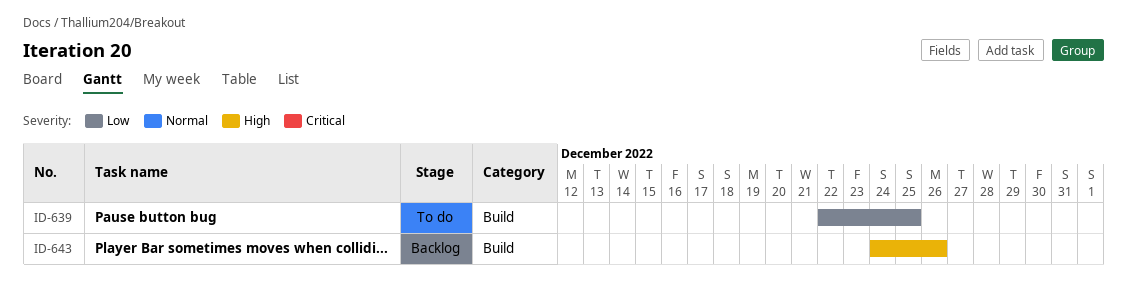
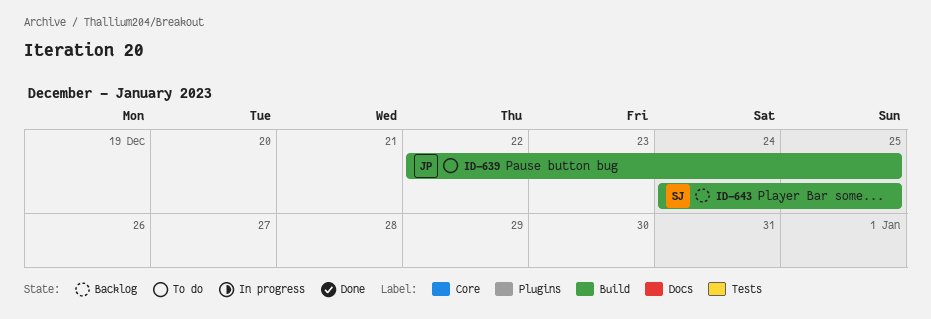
ID-643, due: Dec 26 -> Dec 25

